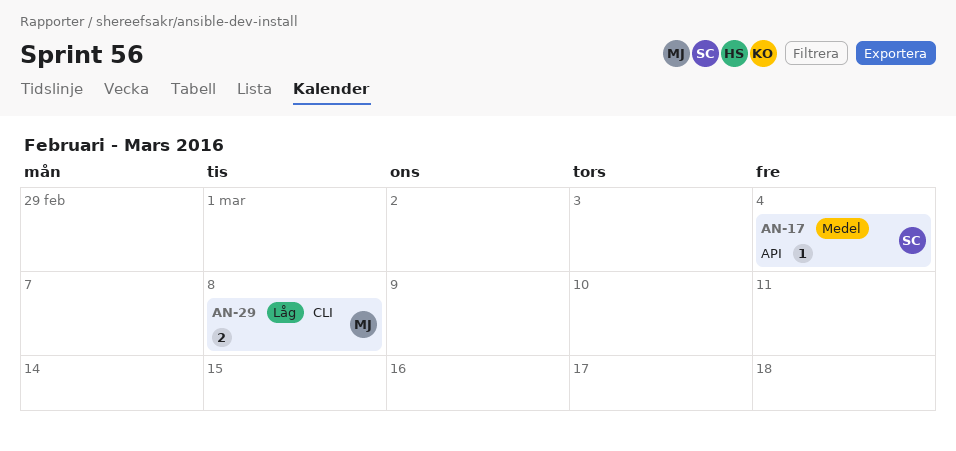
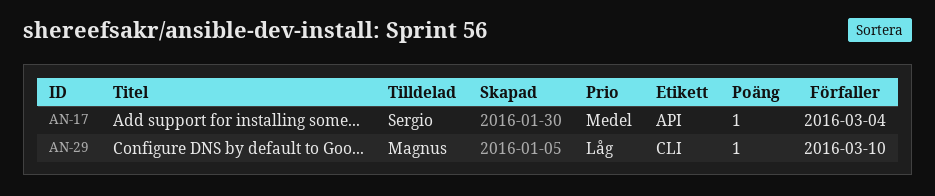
AN-29, estimate: 2 -> 1
AN-29, due: Mar 8 -> Mar 10

